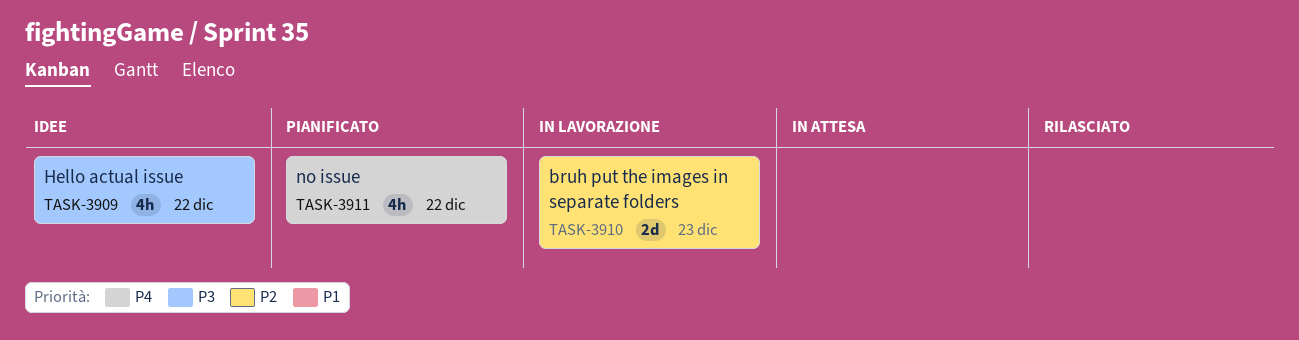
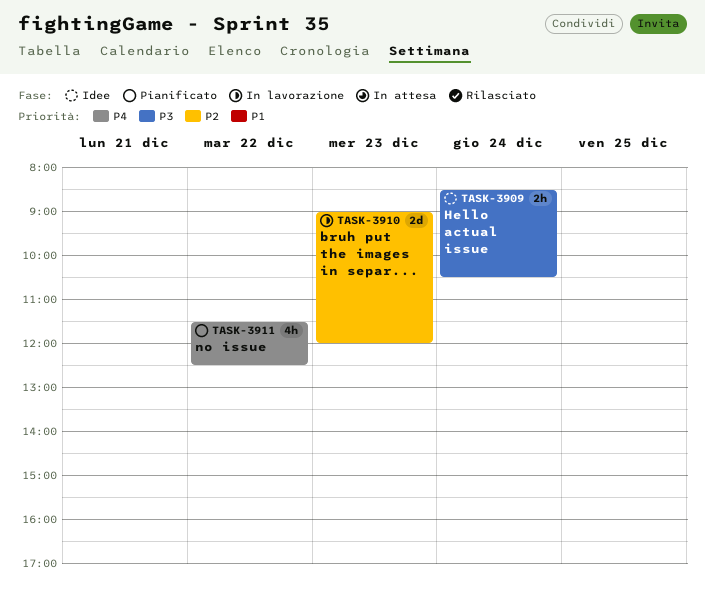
TASK-3909, estimate: 4h -> 2h
TASK-3909, day: Dec 22 -> Dec 24

